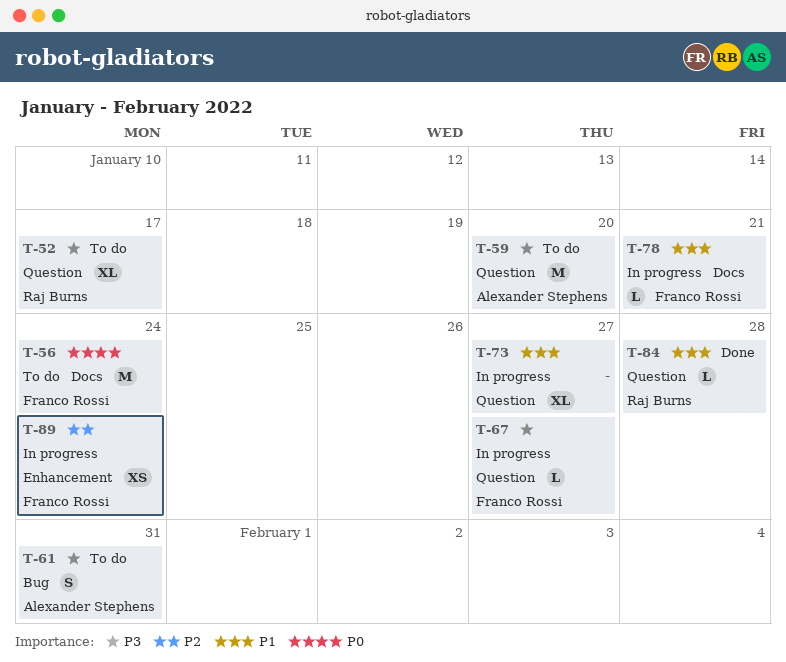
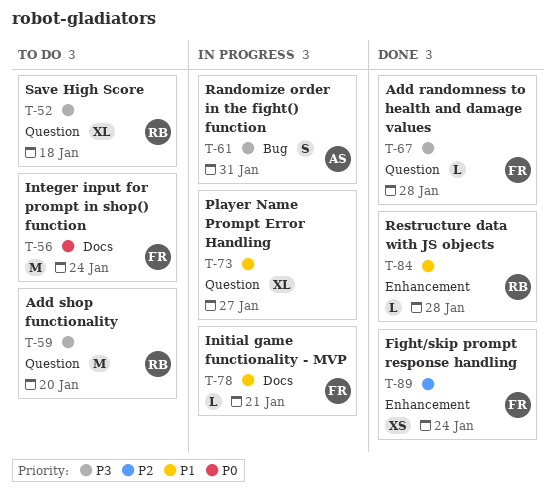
T-52, due: Jan 17 -> Jan 18
T-59, owner: Alexander Stephens -> Raj Burns
T-61, status: To do -> In progress
T-67, status: In progress -> Done
T-67, due: Jan 27 -> Jan 28
T-84, label: Question -> Enhancement
T-89, status: In progress -> Done

